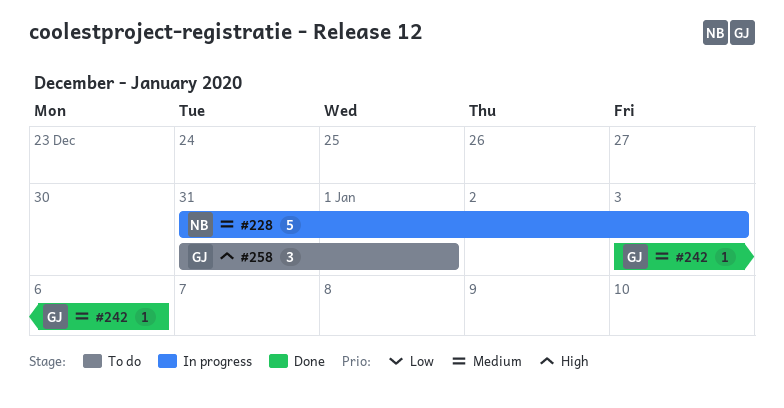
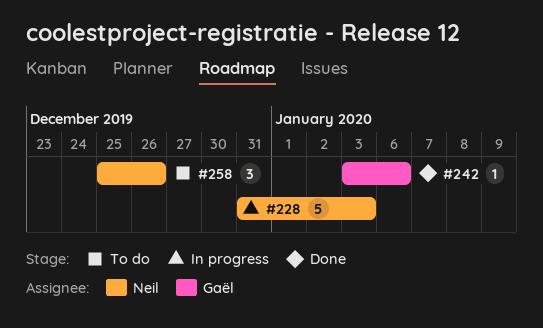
#258, owner: Gaël -> Neil
#258, start: Dec 31 -> Dec 25
#258, due: Jan 1 -> Dec 26

